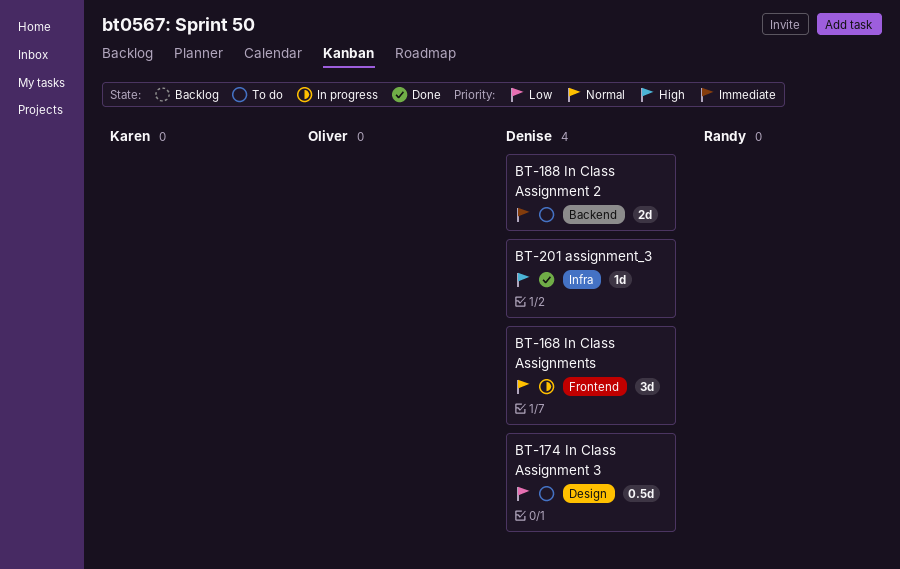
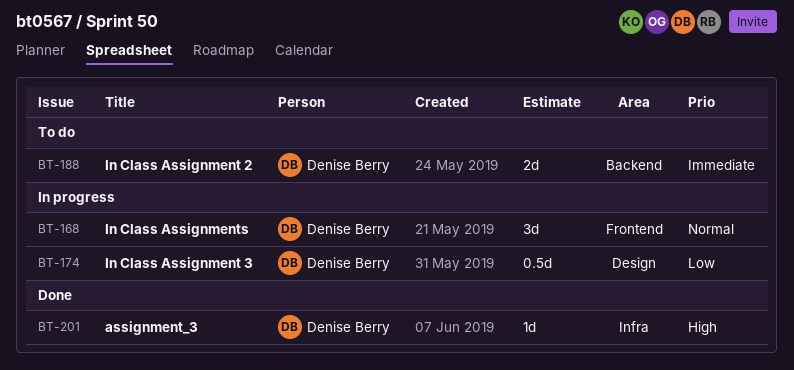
BT-174, status: To do -> In progress

